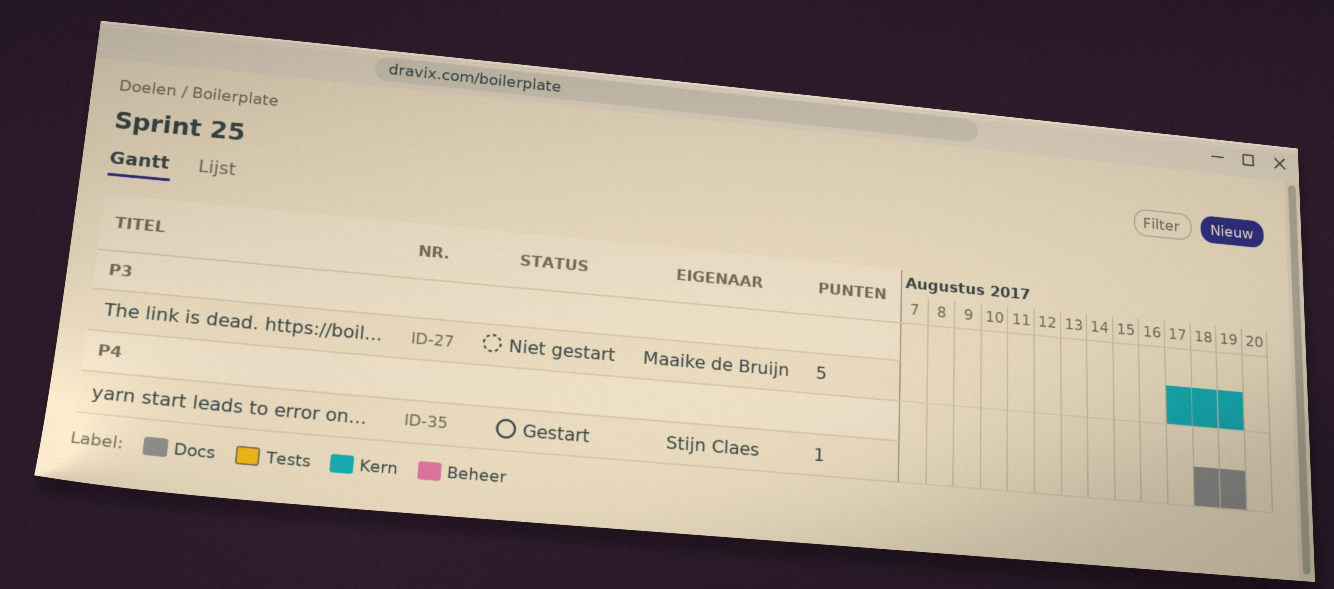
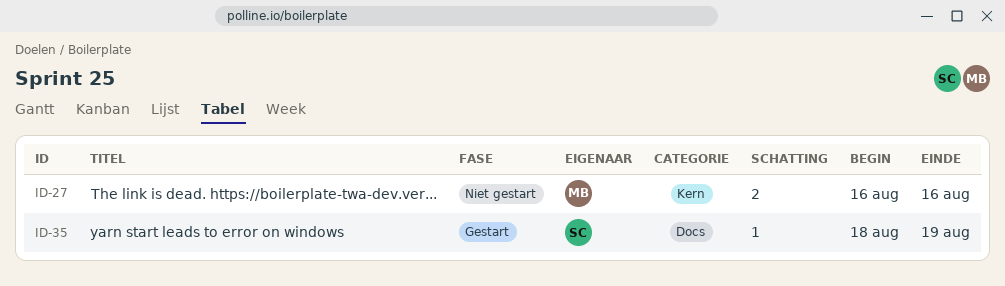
ID-27, estimate: 5 -> 2
ID-27, start: Aug 17 -> Aug 16
ID-27, due: Aug 19 -> Aug 16

